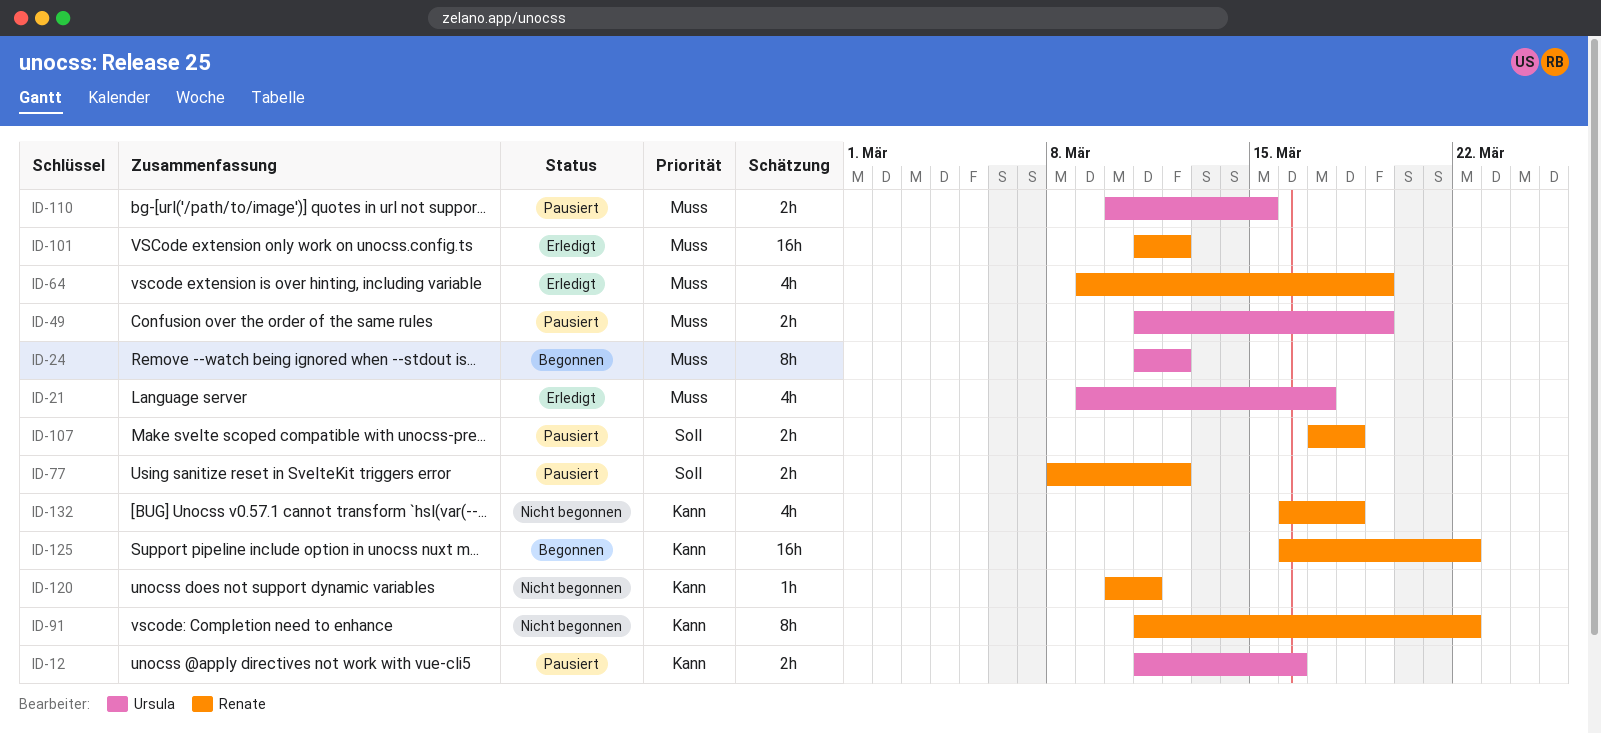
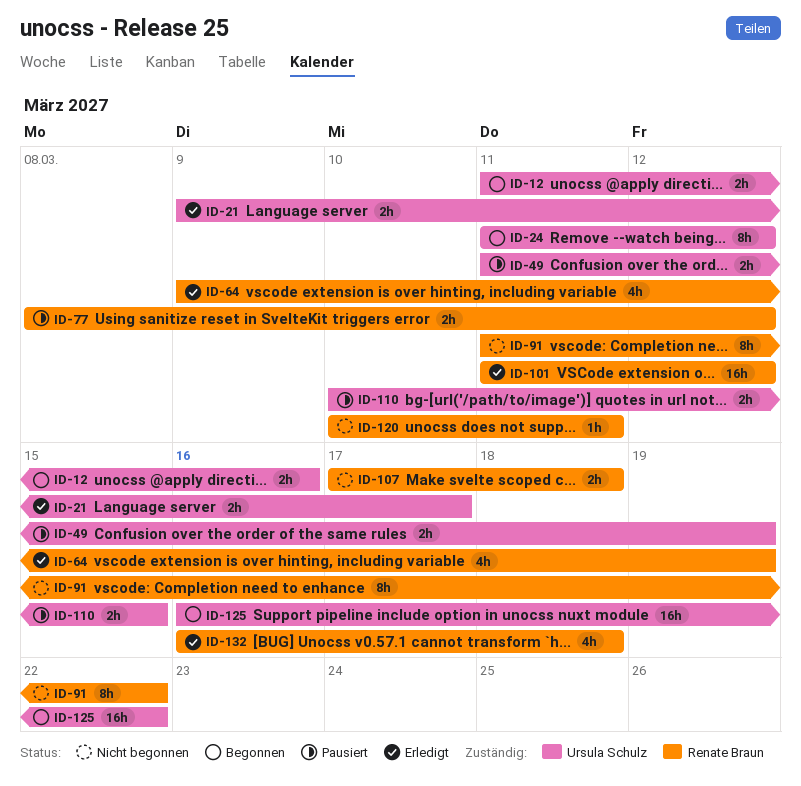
ID-12, status: Pausiert -> Begonnen
ID-21, estimate: 4h -> 2h
ID-107, status: Pausiert -> Nicht begonnen
ID-125, owner: Renate Braun -> Ursula Schulz
ID-132, status: Nicht begonnen -> Erledigt

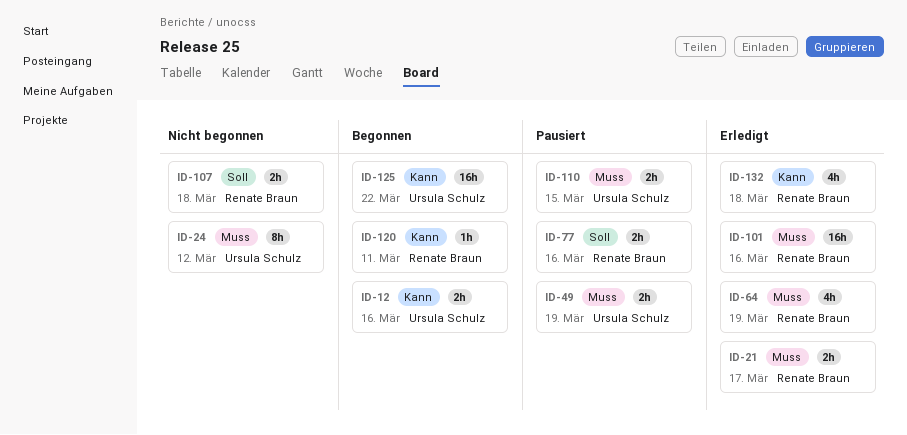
ID-21, owner: Ursula Schulz -> Renate Braun
ID-24, status: Begonnen -> Nicht begonnen
ID-77, due: Mar 12 -> Mar 16
ID-91: present -> none
ID-101, due: Mar 12 -> Mar 16
ID-120, status: Nicht begonnen -> Begonnen

